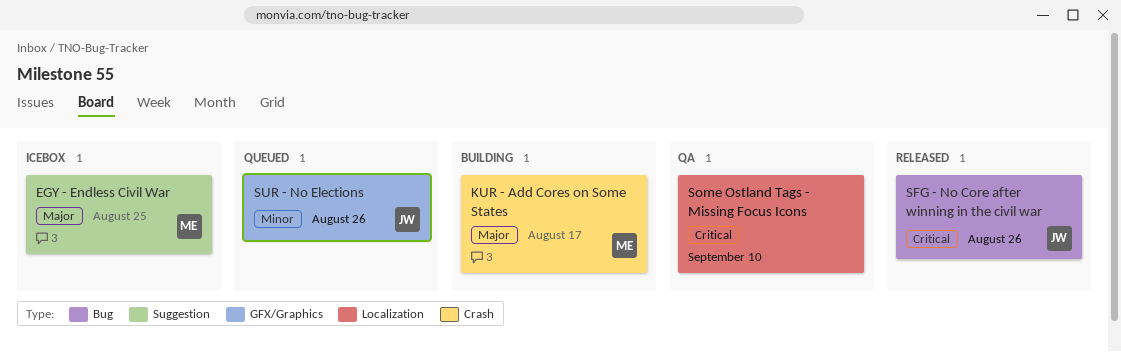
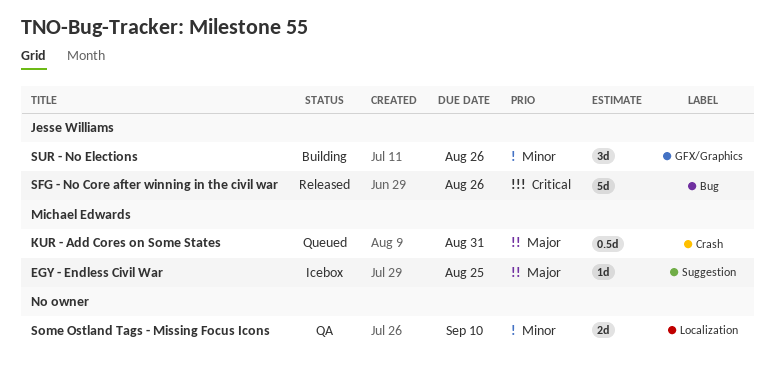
KUR - Add Cores on Some States, status: Building -> Queued
KUR - Add Cores on Some States, due: Aug 17 -> Aug 31
Some Ostland Tags - Missing Focus Icons, priority: Critical -> Minor
SUR - No Elections, status: Queued -> Building

